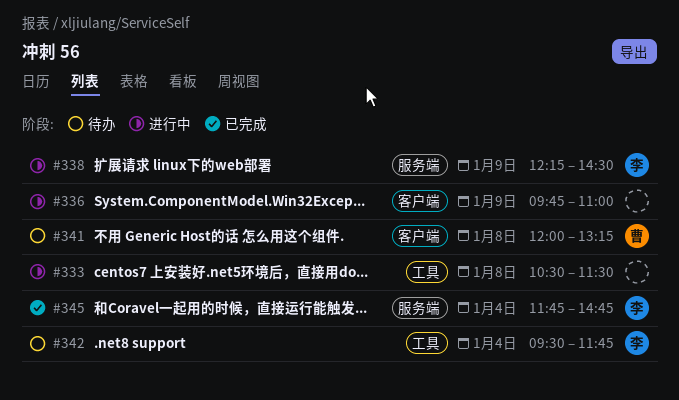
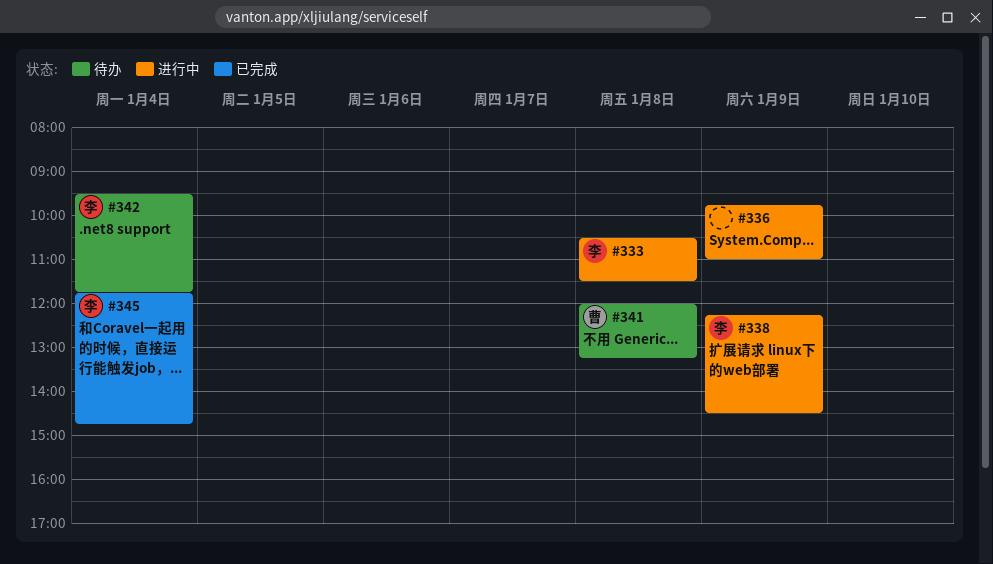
#333, owner: none -> 李

